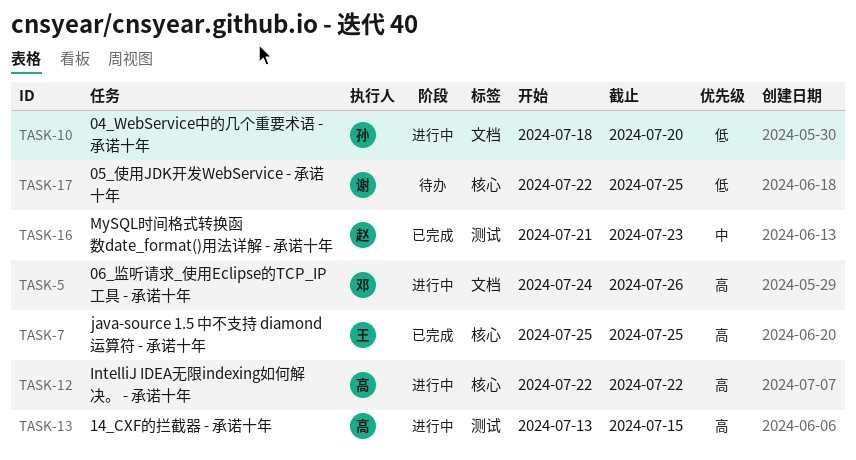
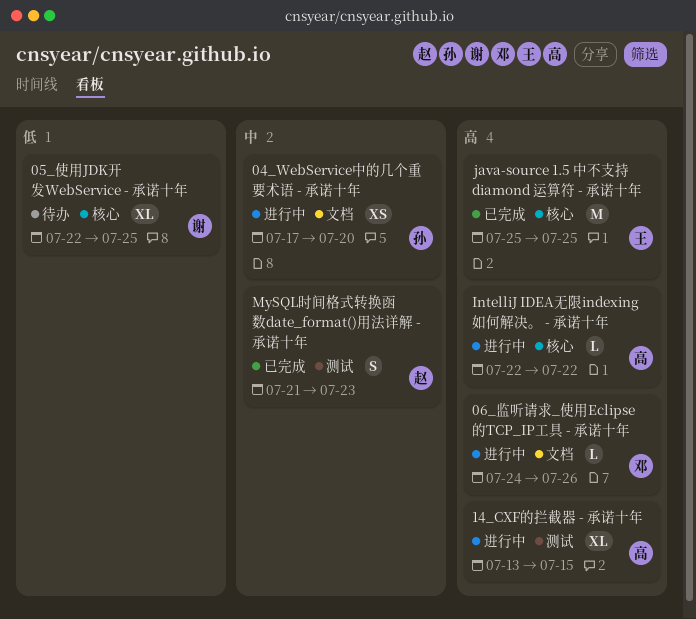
04_WebService中的几个重要术语 - 承诺十年, priority: 低 -> 中
04_WebService中的几个重要术语 - 承诺十年, start: Jul 18 -> Jul 17

